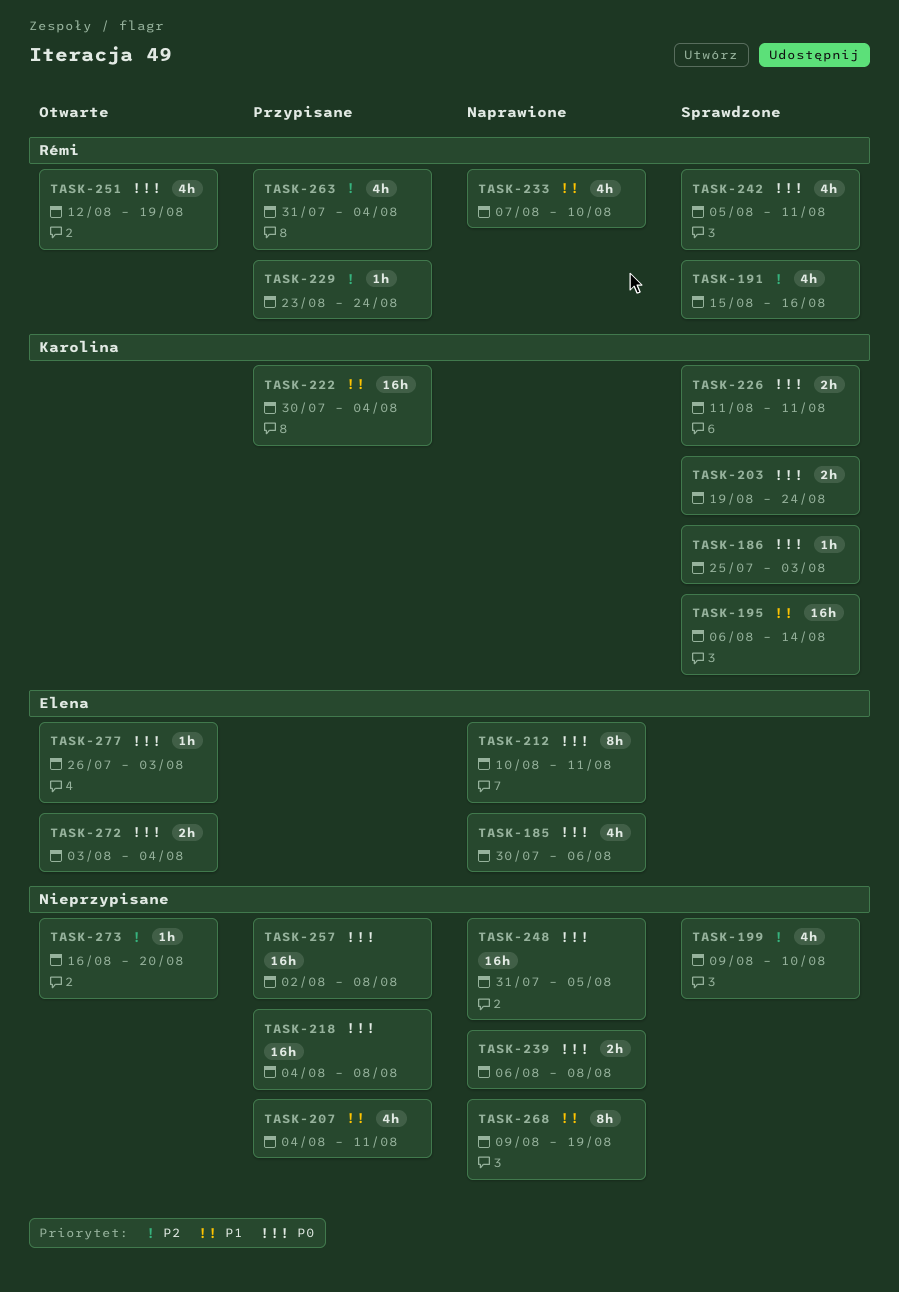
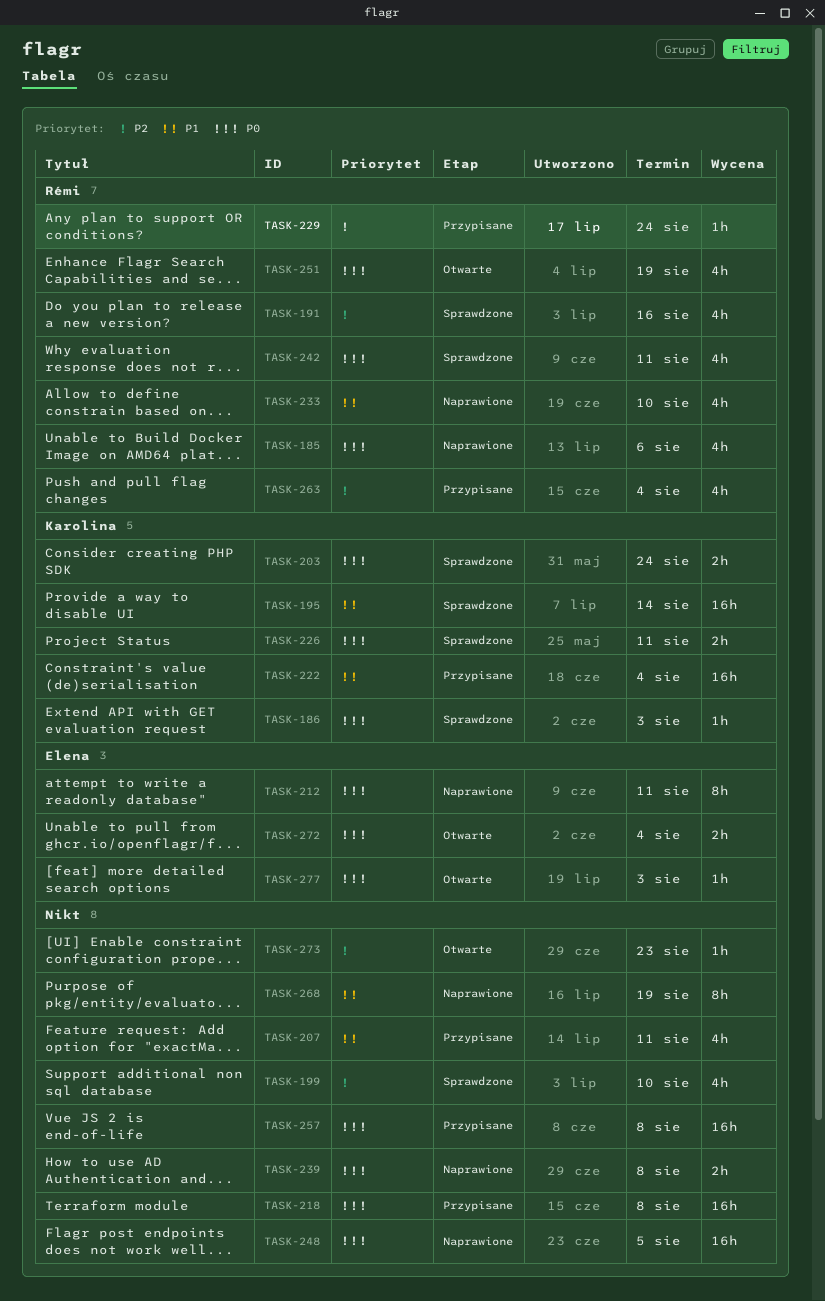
TASK-185, owner: Elena -> Rémi
TASK-273, due: Aug 20 -> Aug 23

